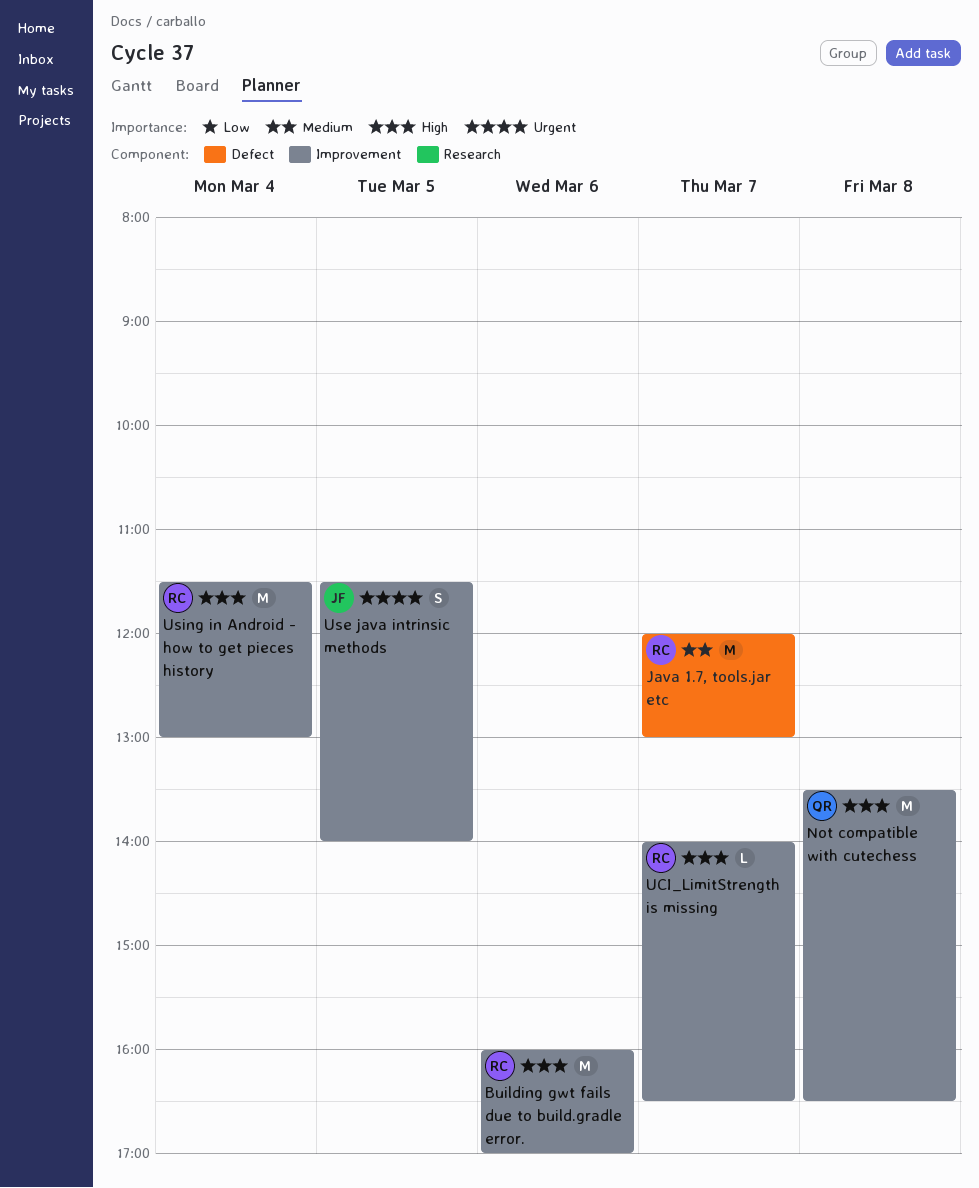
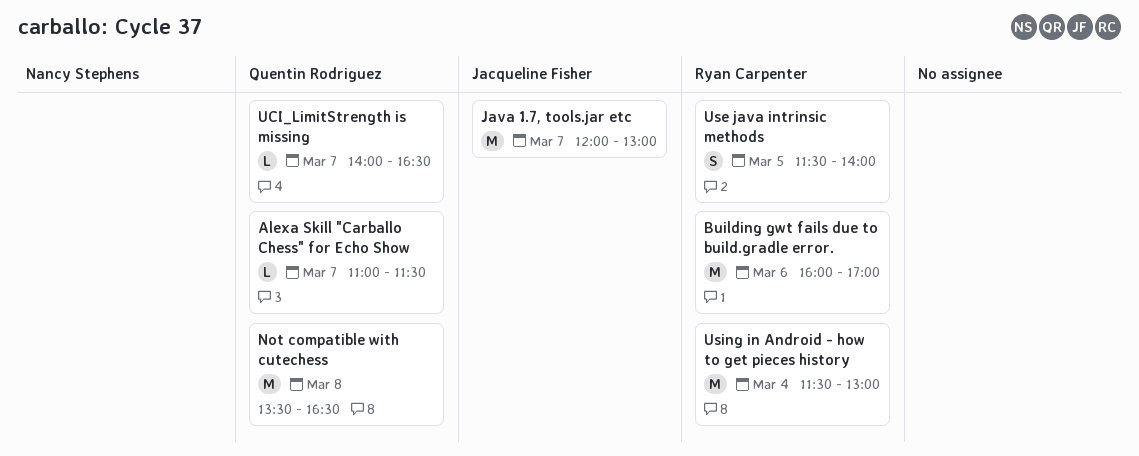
Alexa Skill "Carballo Chess" for Echo Show: none -> present
Java 1.7, tools.jar etc, owner: Ryan Carpenter -> Jacqueline Fisher
UCI_LimitStrength is missing, owner: Ryan Carpenter -> Quentin Rodriguez
Use java intrinsic methods, owner: Jacqueline Fisher -> Ryan Carpenter

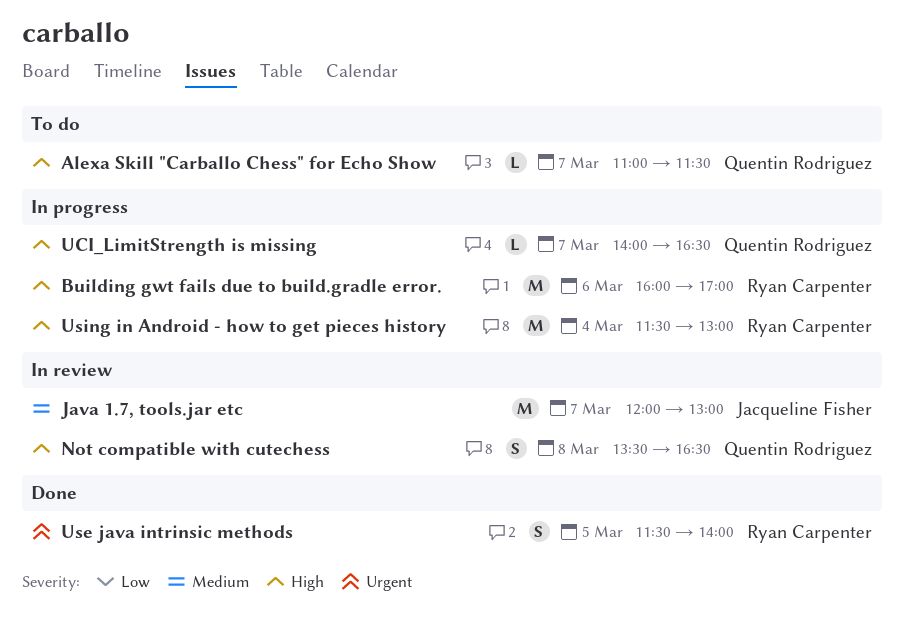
Not compatible with cutechess, estimate: M -> S

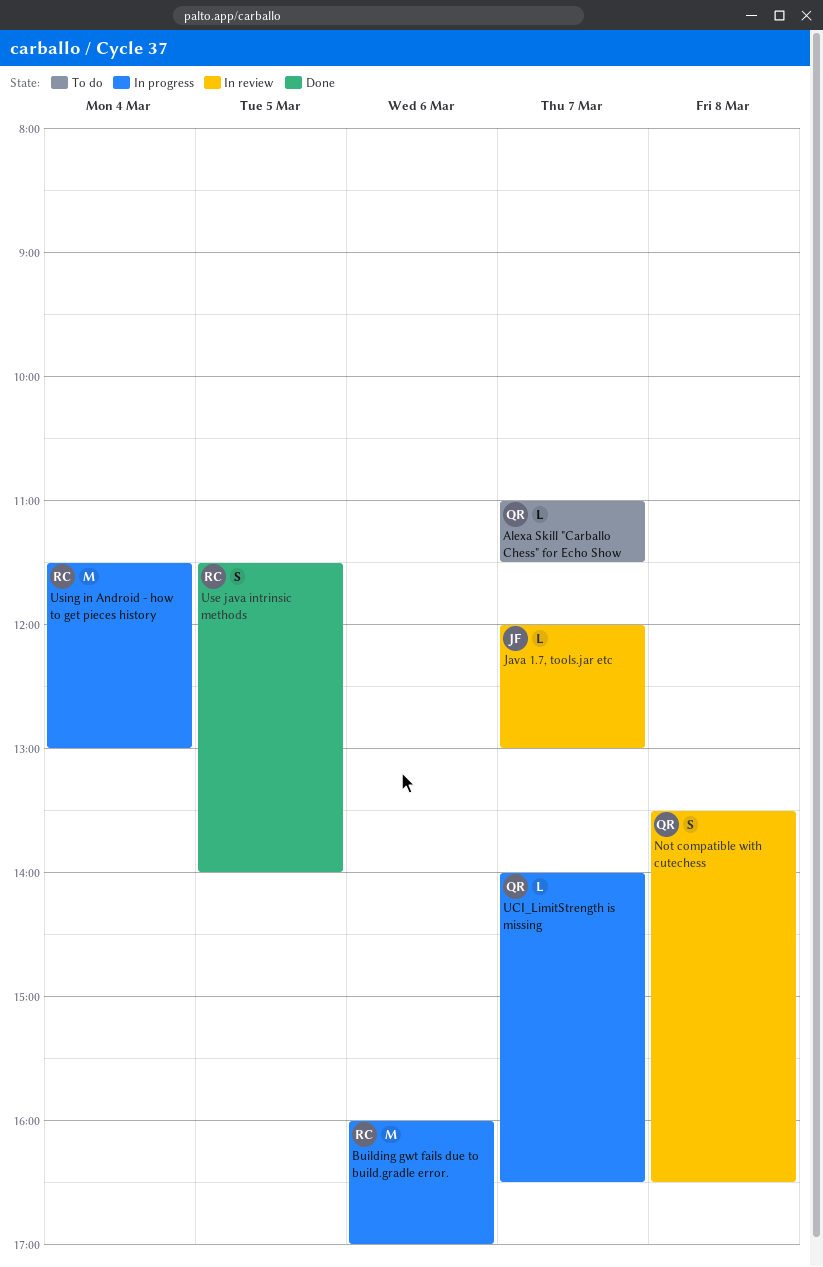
Java 1.7, tools.jar etc, estimate: M -> L

